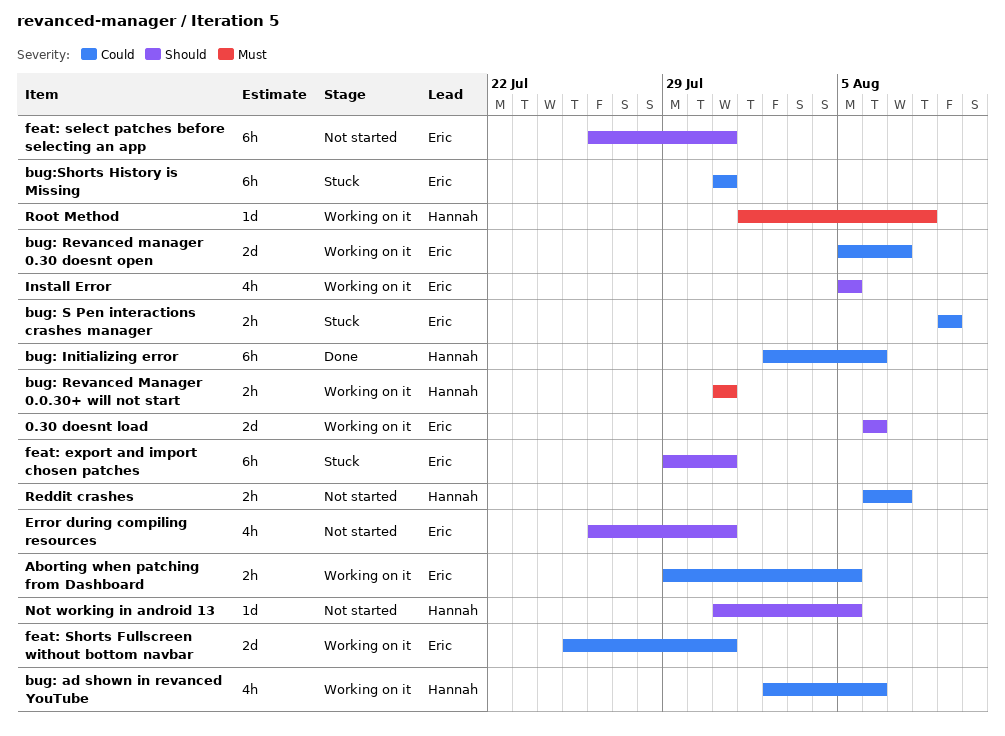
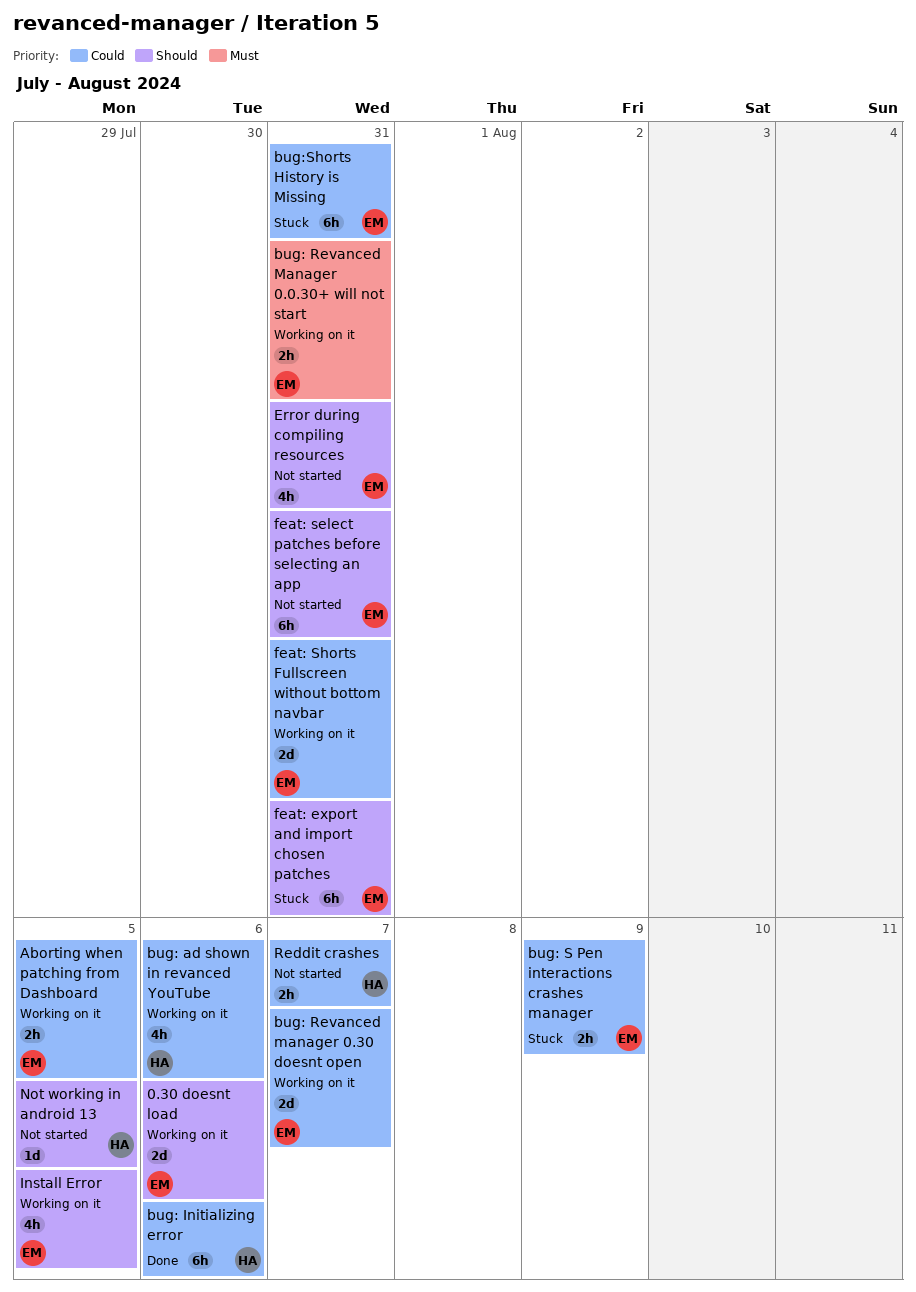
bug: Revanced Manager 0.0.30+ will not start, owner: Hannah -> Eric
Root Method: present -> none

